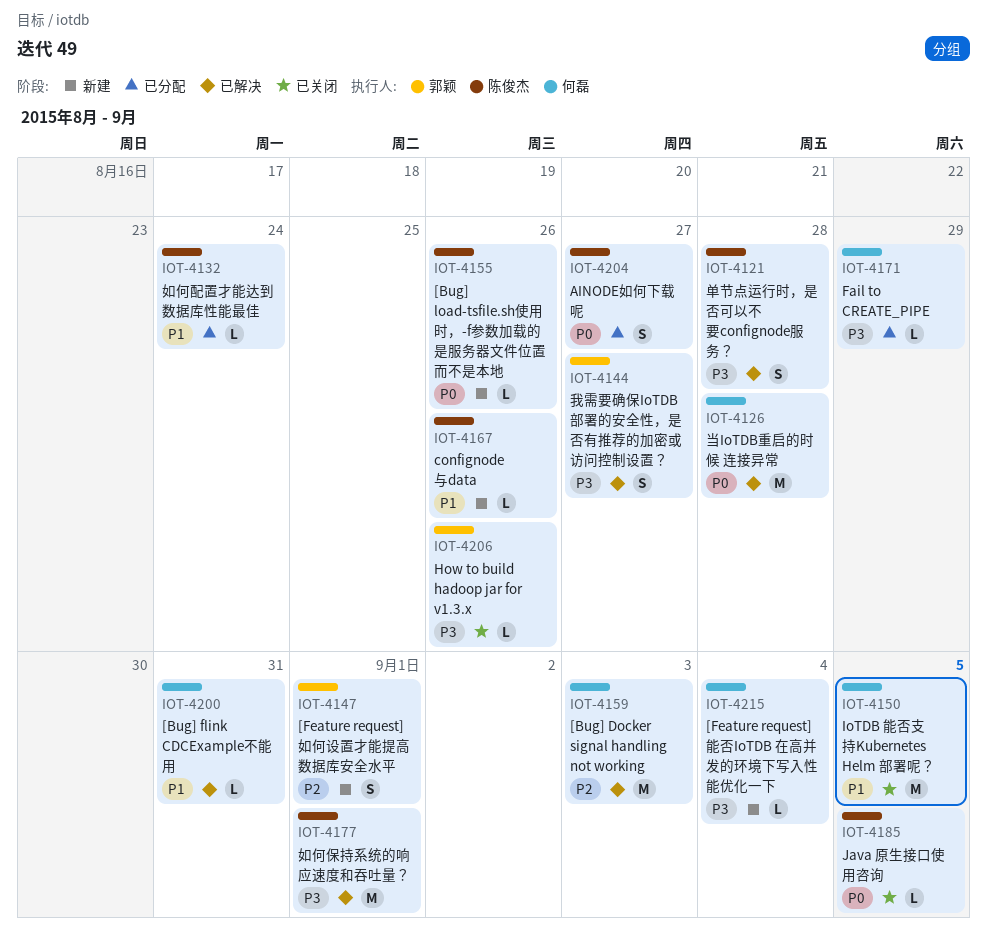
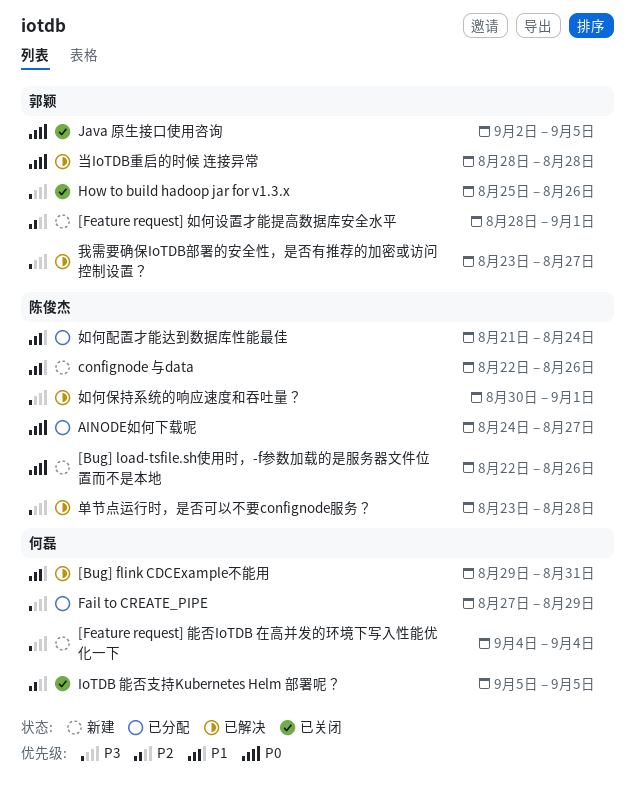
[Bug] Docker signal handling not working: present -> none
IoTDB 能否支持Kubernetes Helm 部署呢？, priority: P1 -> P2
Java 原生接口使用咨询, owner: 陈俊杰 -> 郭颖
当IoTDB重启的时候 连接异常, owner: 何磊 -> 郭颖

